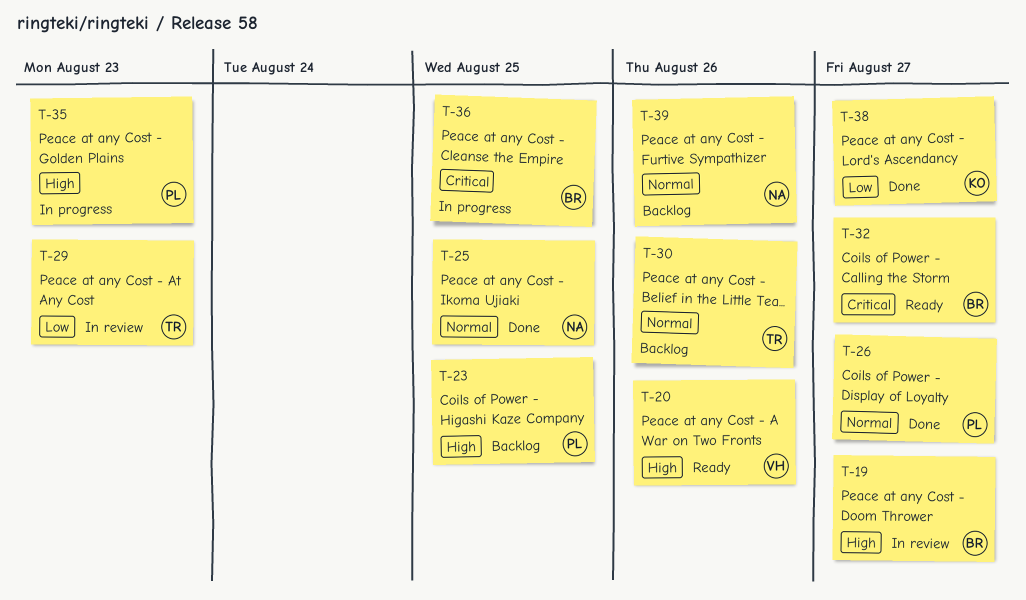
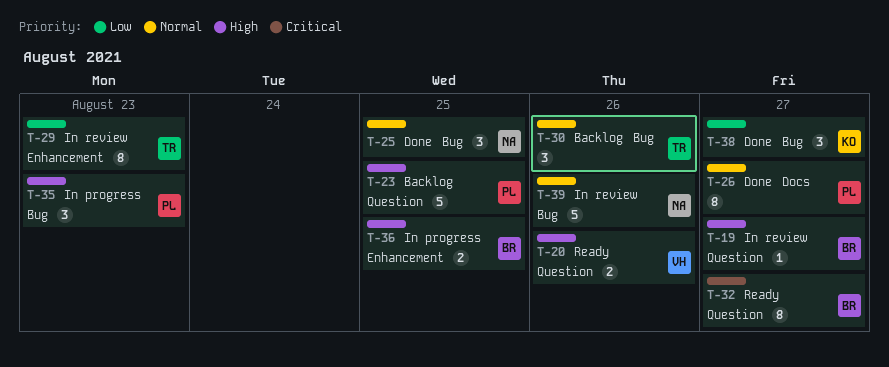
T-36, priority: Critical -> High
T-39, status: Backlog -> In review

